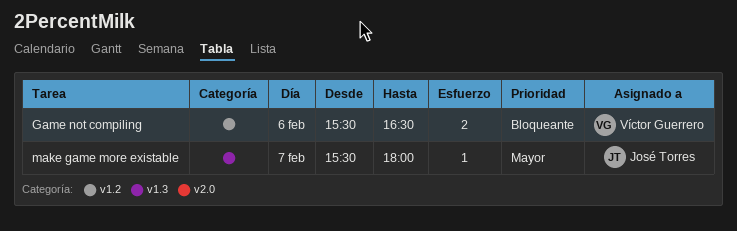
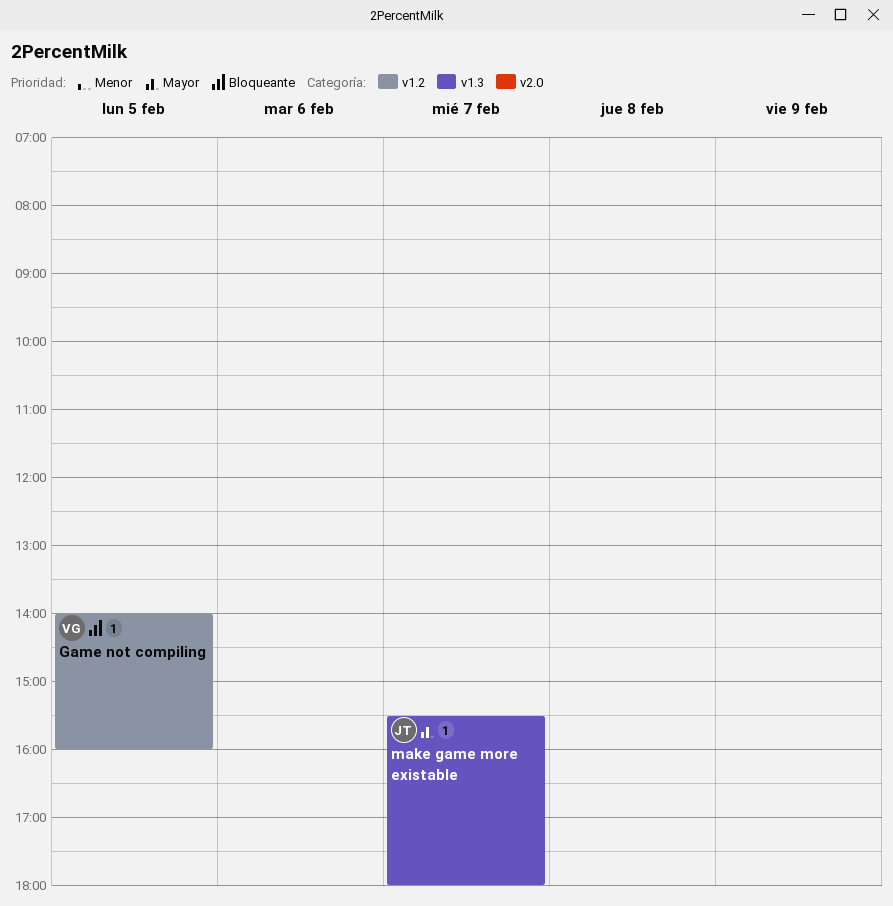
Game not compiling, estimate: 2 -> 1
Game not compiling, day: Feb 6 -> Feb 5
Game not compiling, begins: 15:30 -> 14:00
Game not compiling, ends: 16:30 -> 16:00

